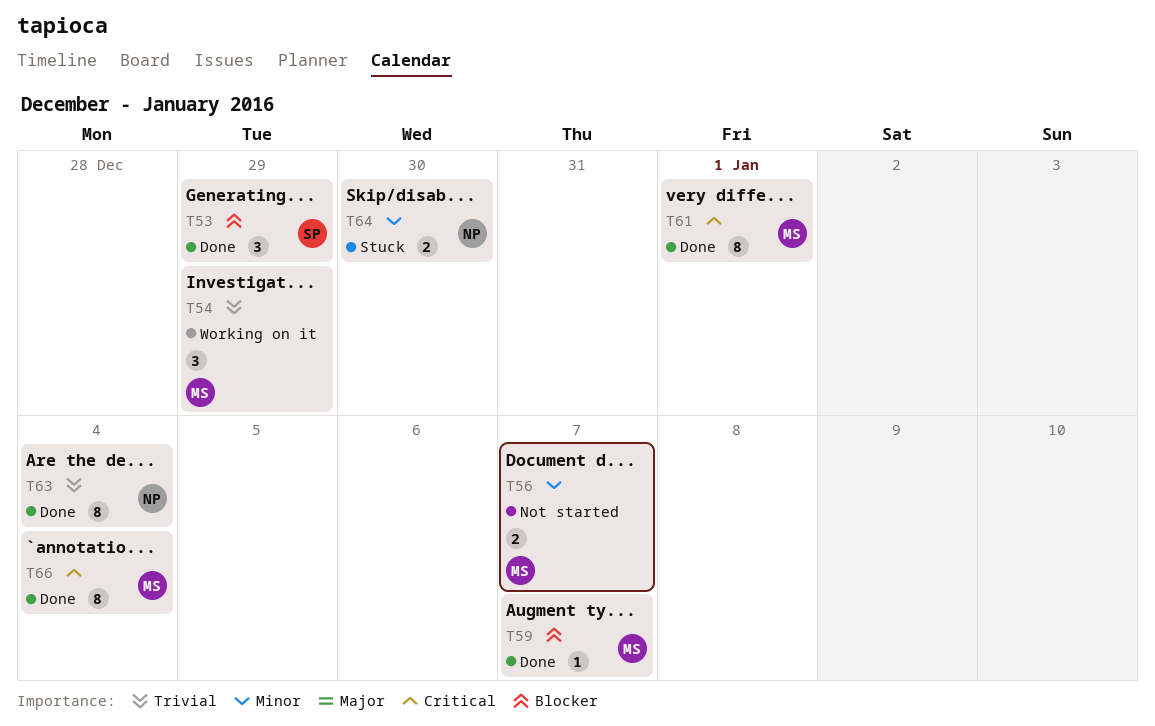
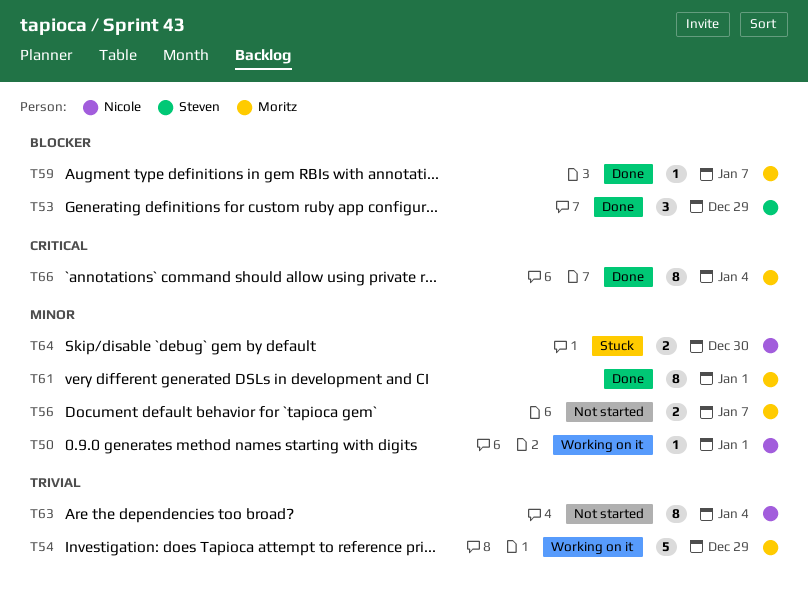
T50: none -> present
T54, estimate: 3 -> 5
T61, priority: Critical -> Minor
T63, status: Done -> Not started

